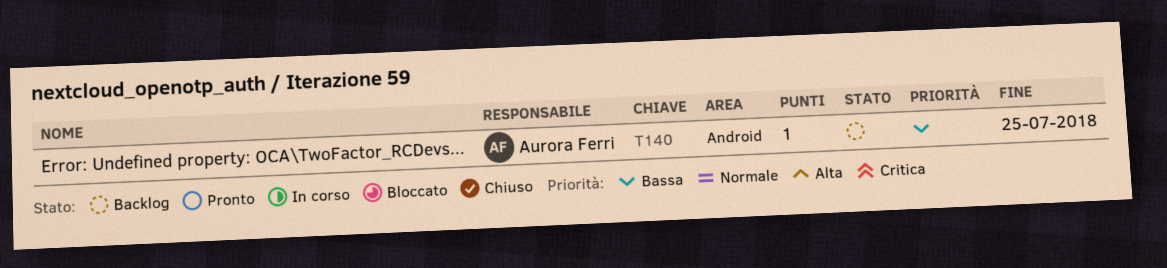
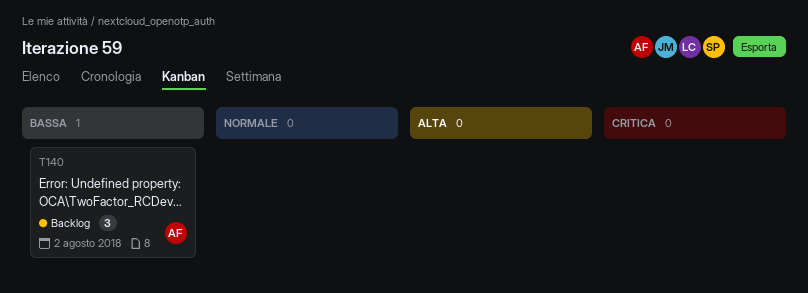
T140, estimate: 1 -> 3
T140, due: Jul 25 -> Aug 2

